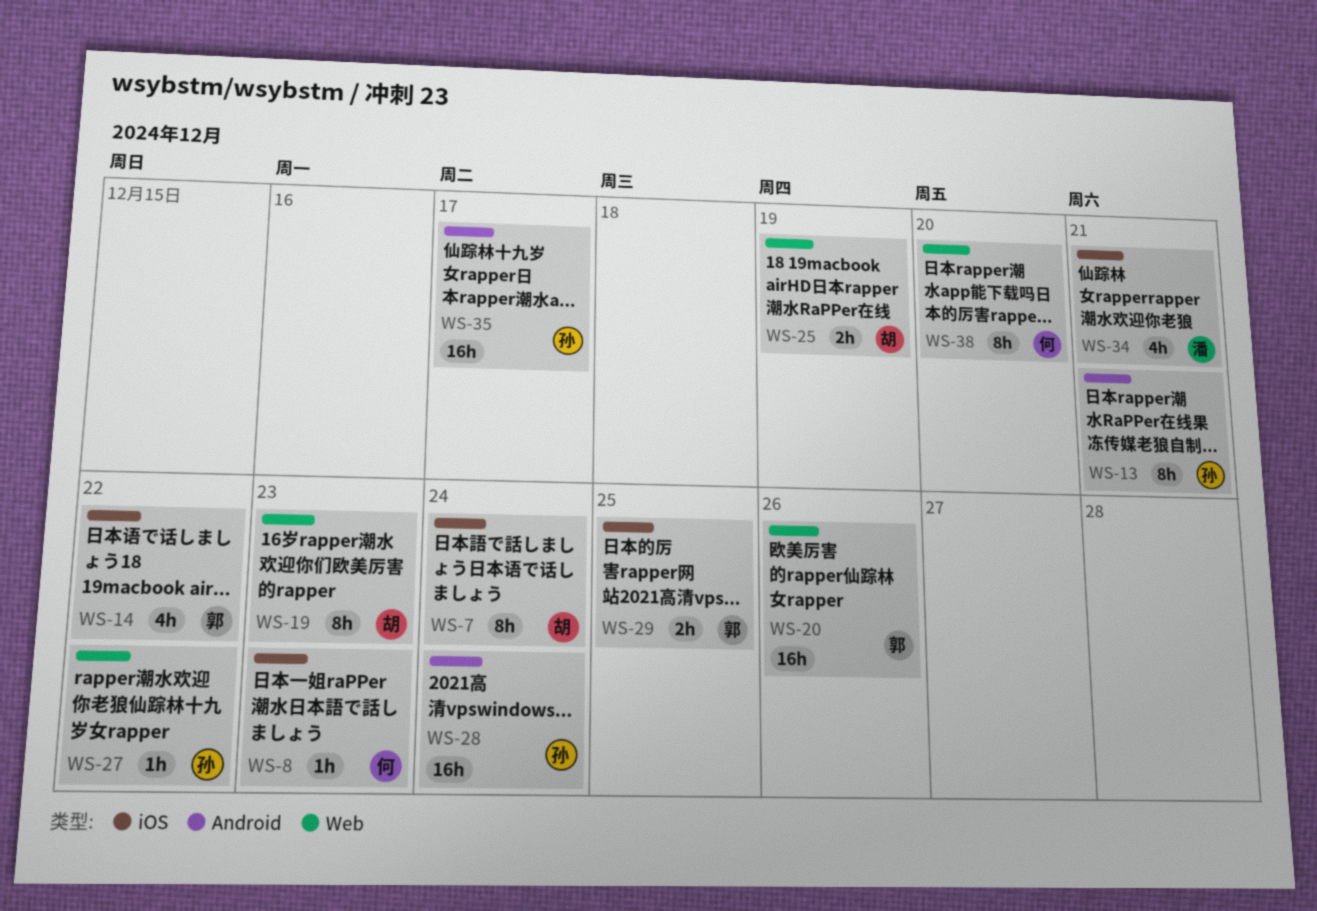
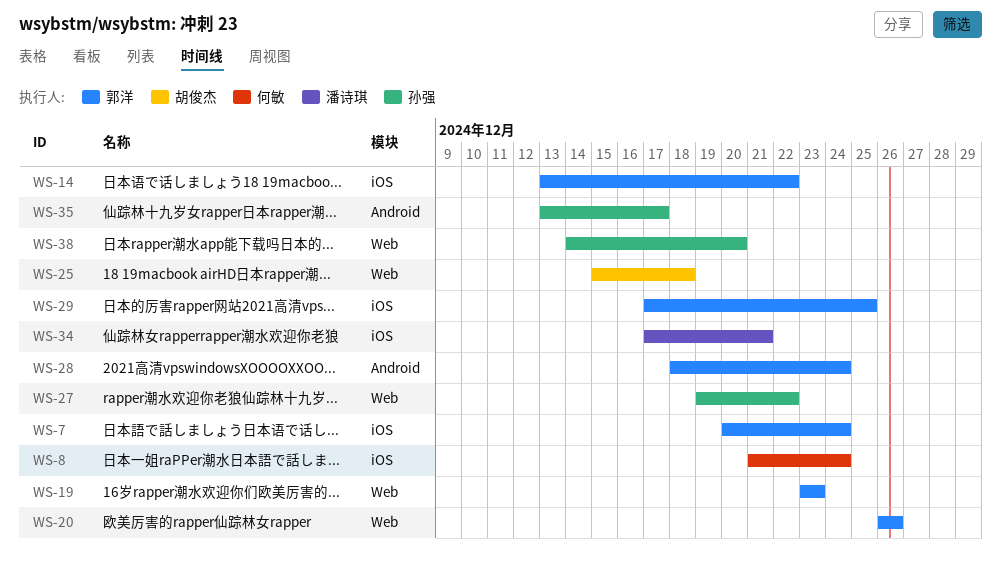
WS-7, owner: 胡俊杰 -> 郭洋
WS-8, due: Dec 23 -> Dec 24
WS-13: present -> none
WS-19, owner: 胡俊杰 -> 郭洋
WS-25, due: Dec 19 -> Dec 18
WS-28, owner: 孙强 -> 郭洋
WS-38, owner: 何敏 -> 孙强

